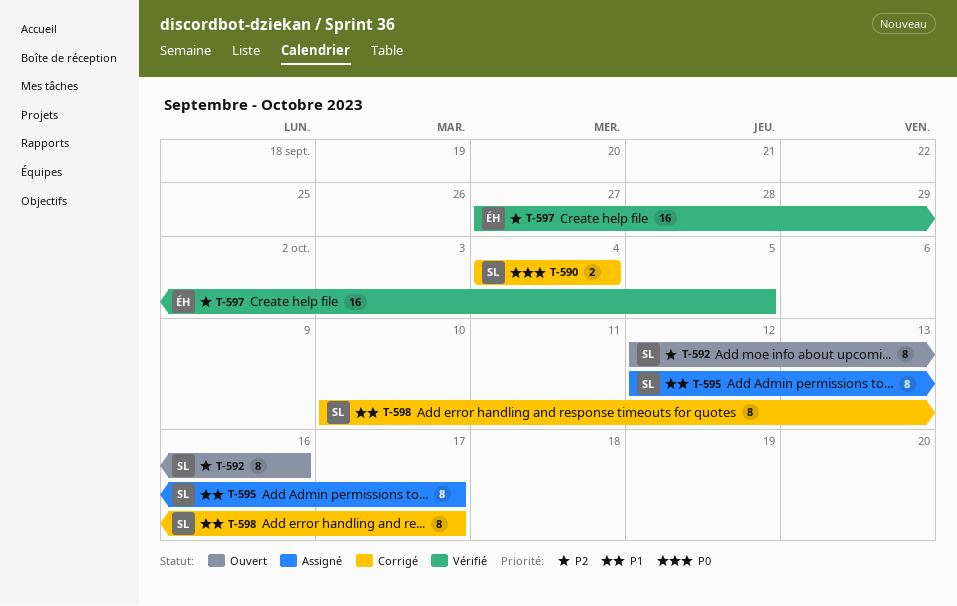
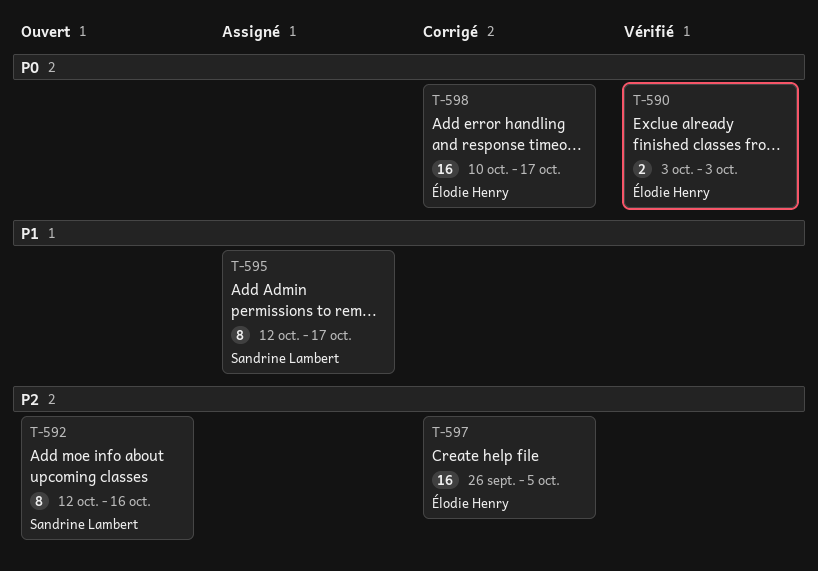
T-590, status: Corrigé -> Vérifié
T-590, owner: Sandrine Lambert -> Élodie Henry
T-590, start: Oct 4 -> Oct 3
T-590, due: Oct 4 -> Oct 3
T-597, status: Vérifié -> Corrigé
T-597, start: Sep 27 -> Sep 26
T-598, owner: Sandrine Lambert -> Élodie Henry
T-598, priority: P1 -> P0
T-598, estimate: 8 -> 16

